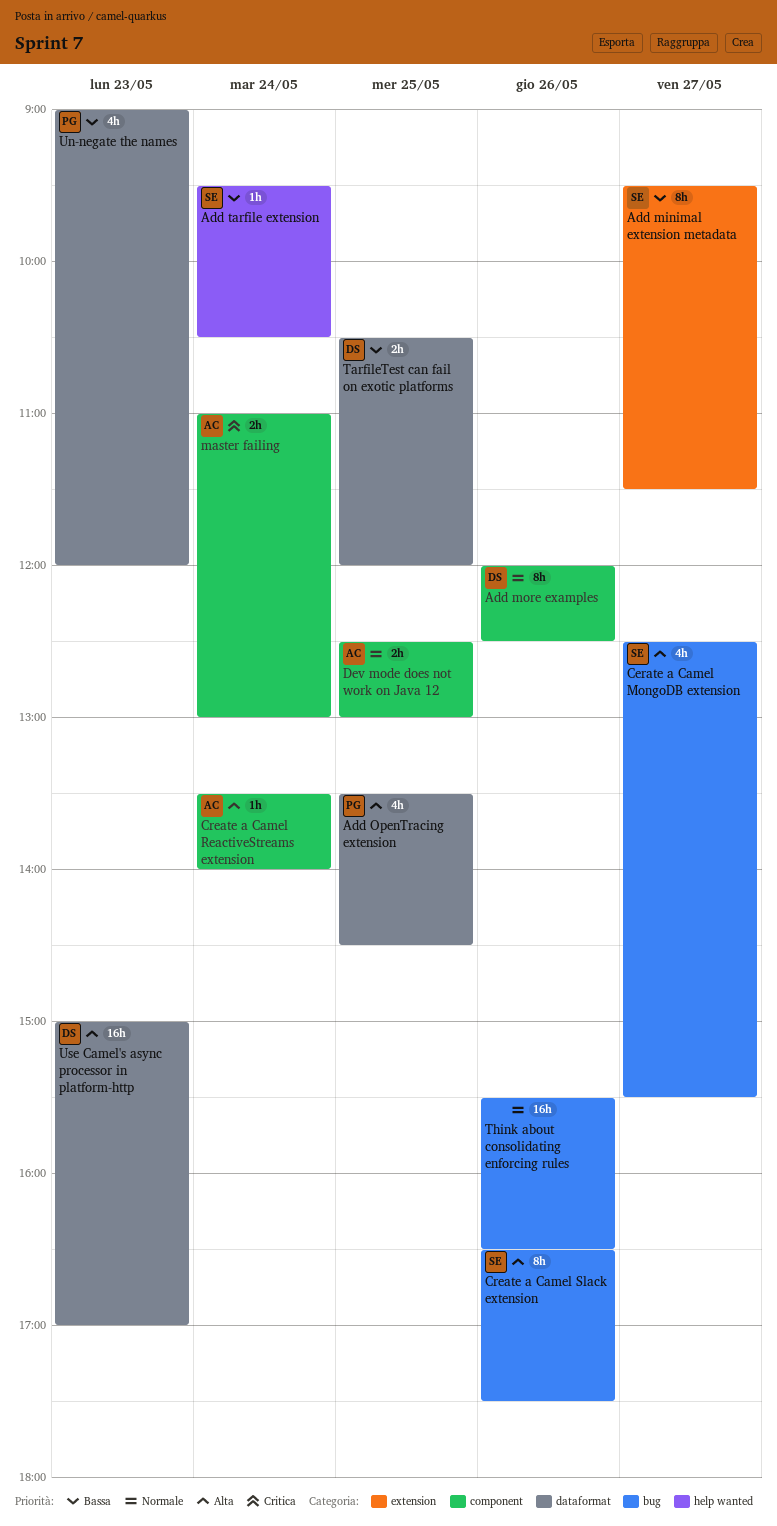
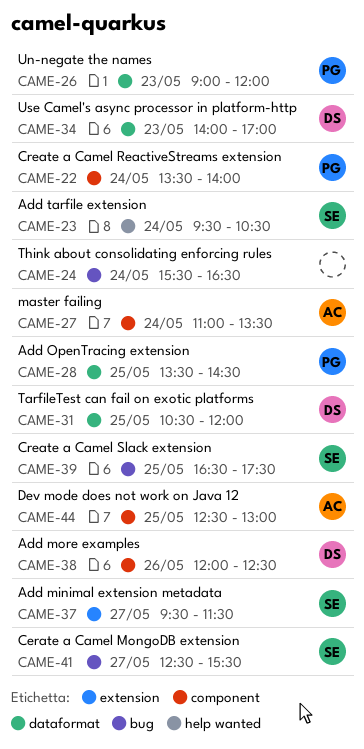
Create a Camel ReactiveStreams extension, owner: AC -> PG
Create a Camel Slack extension, day: May 26 -> May 25
master failing, ends: 13:00 -> 13:30
Think about consolidating enforcing rules, day: May 26 -> May 24
Use Camel's async processor in platform-http, begins: 15:00 -> 14:00

